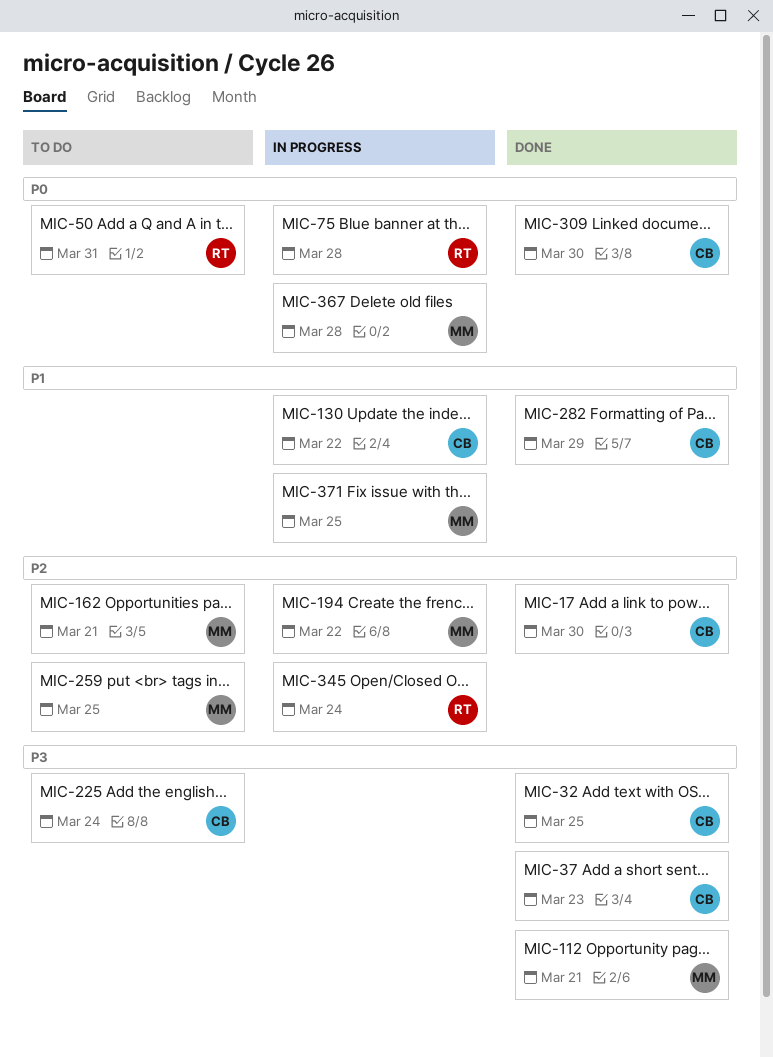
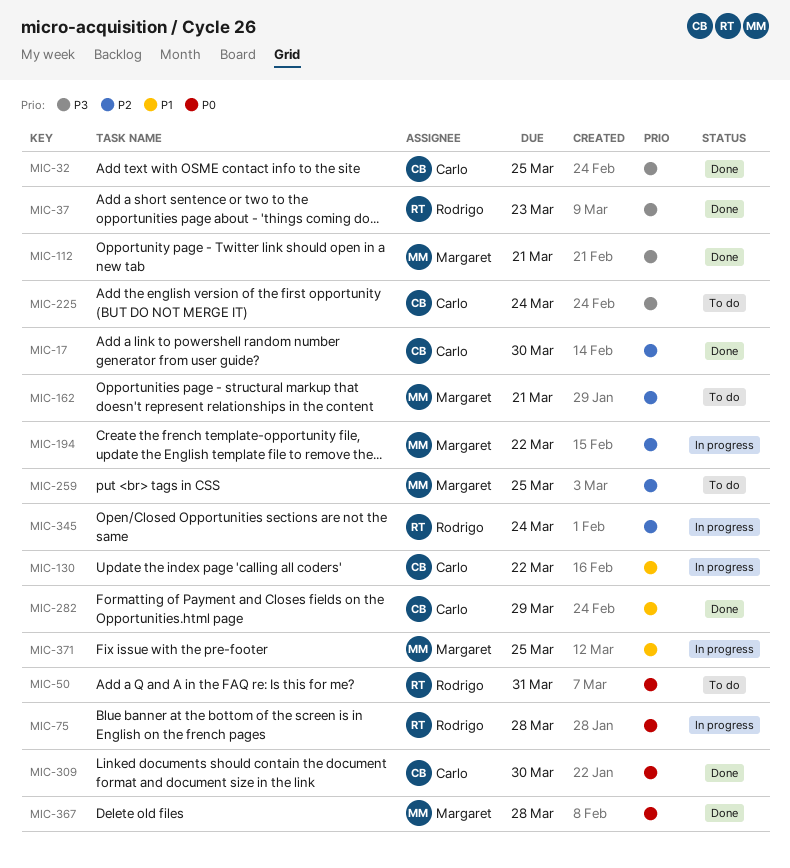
MIC-37, owner: Carlo -> Rodrigo
MIC-367, status: In progress -> Done

